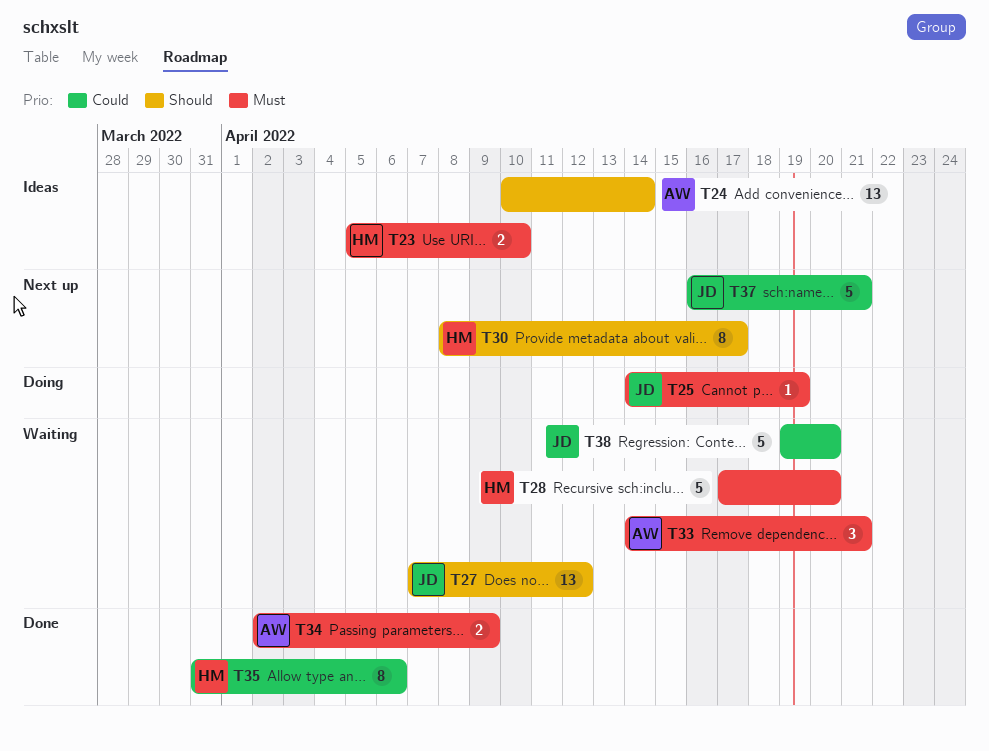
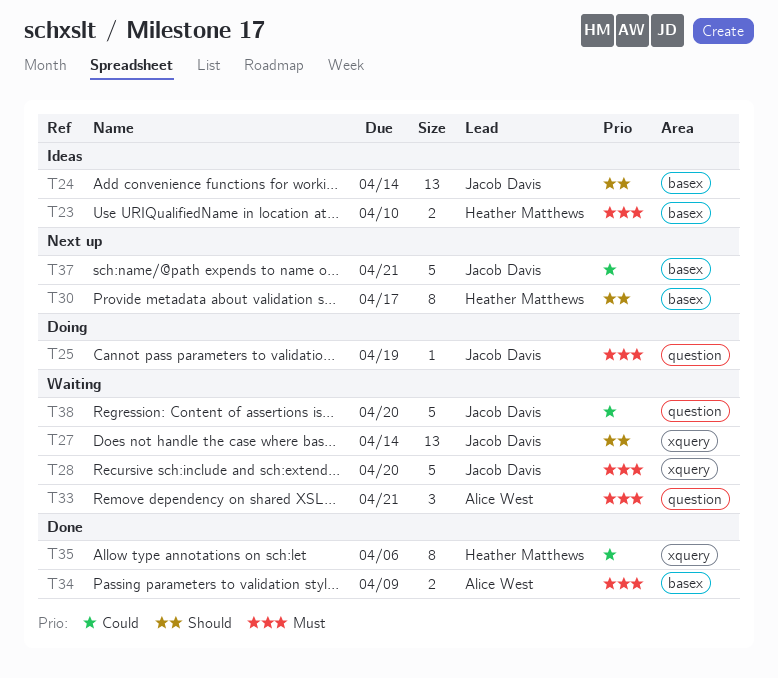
T24, owner: Alice West -> Jacob Davis
T27, due: Apr 12 -> Apr 14
T28, owner: Heather Matthews -> Jacob Davis

